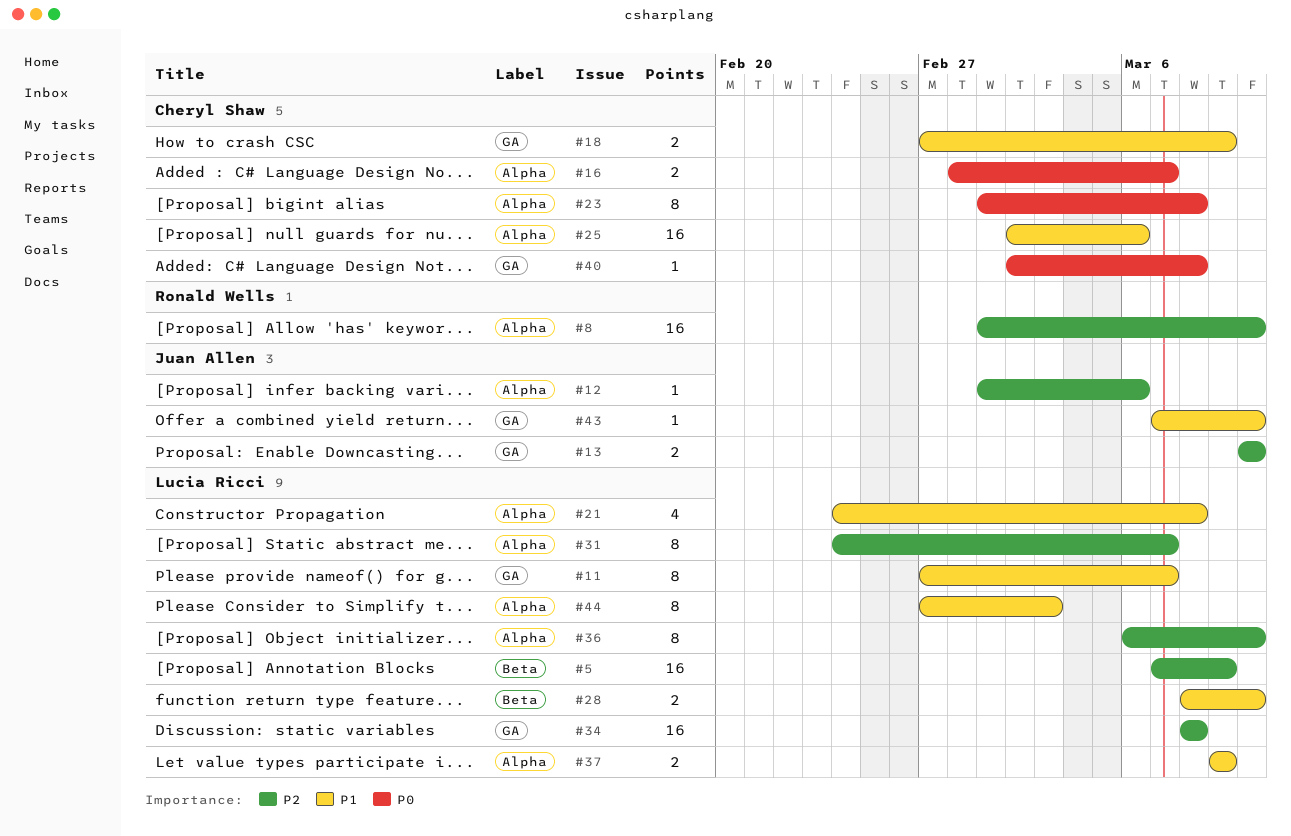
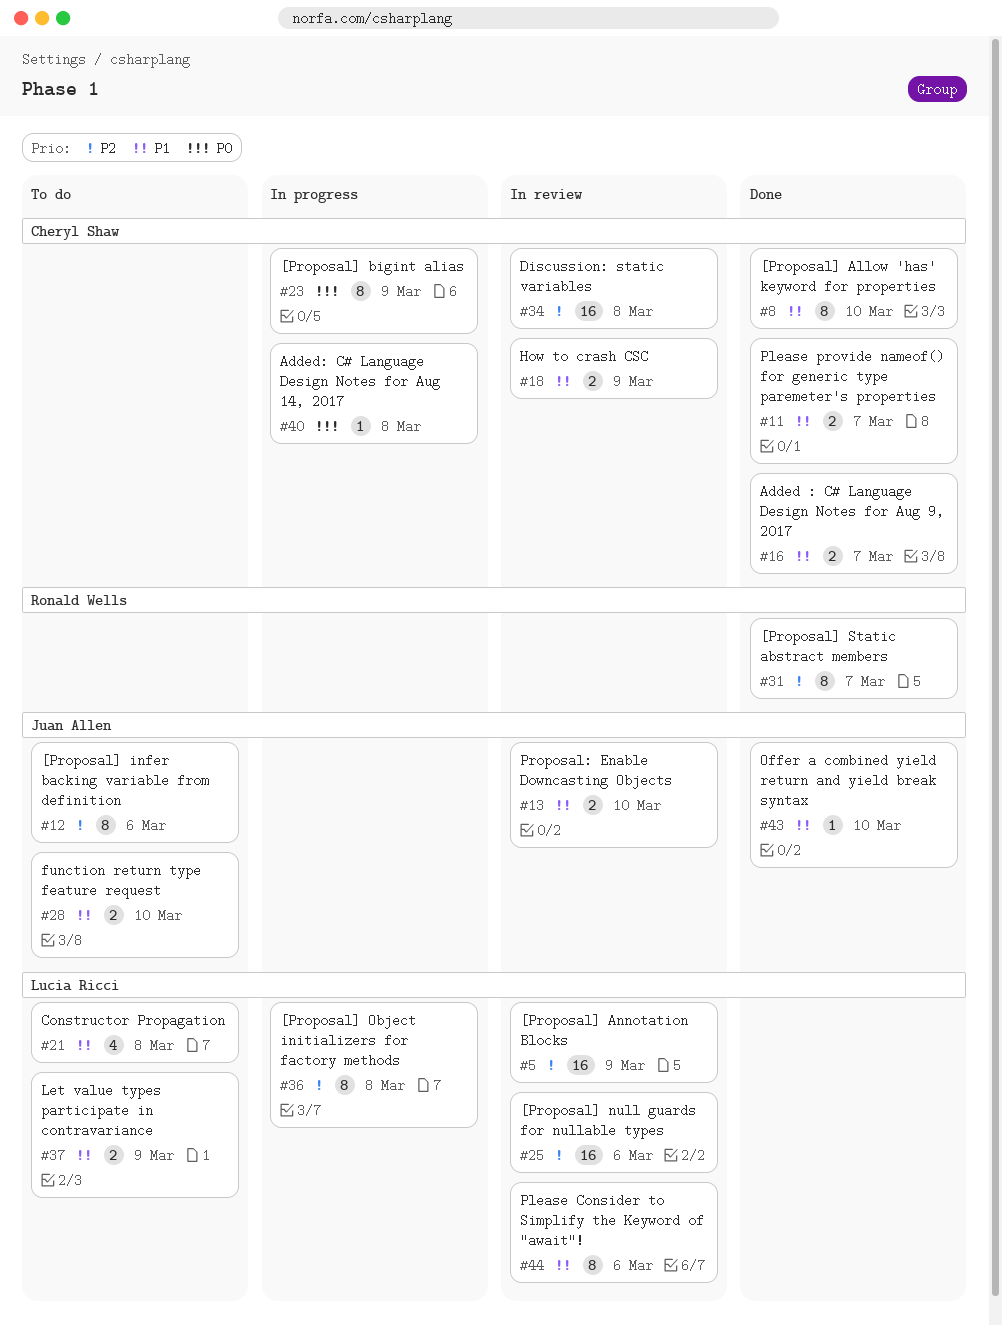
#8, owner: Ronald Wells -> Cheryl Shaw
#8, priority: P2 -> P1
#8, estimate: 16 -> 8
#11, owner: Lucia Ricci -> Cheryl Shaw
#11, estimate: 8 -> 2
#12, estimate: 1 -> 8
#13, priority: P2 -> P1
#16, priority: P0 -> P1
#23, due: Mar 8 -> Mar 9
#25, owner: Cheryl Shaw -> Lucia Ricci
#25, priority: P1 -> P2
#28, owner: Lucia Ricci -> Juan Allen
#31, owner: Lucia Ricci -> Ronald Wells
#34, owner: Lucia Ricci -> Cheryl Shaw
#36, due: Mar 10 -> Mar 8
#44, due: Mar 3 -> Mar 6

